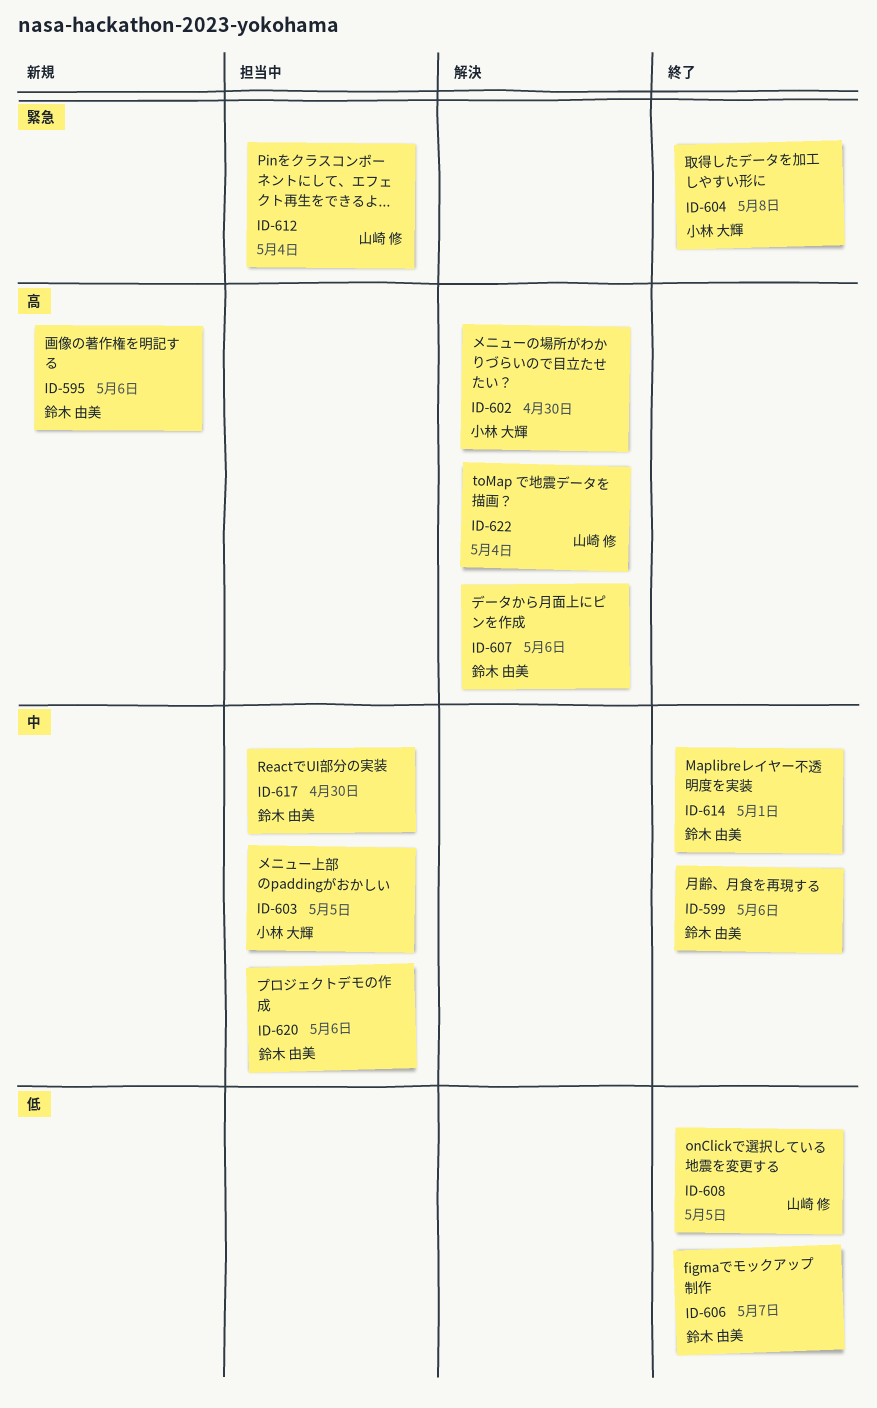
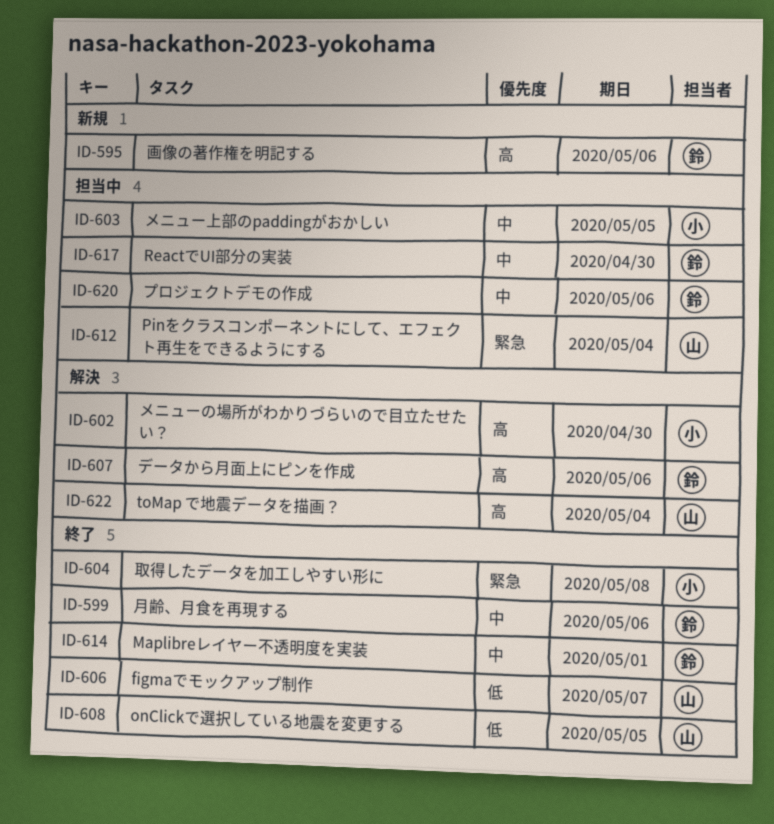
ID-606, owner: 鈴木 由美 -> 山崎 修

